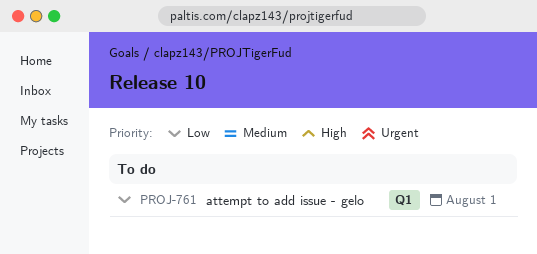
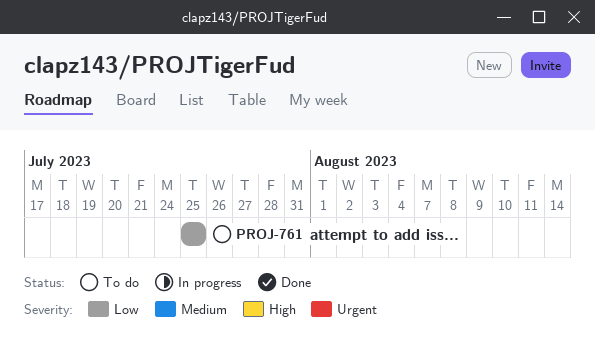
PROJ-761, due: Aug 1 -> Jul 25

